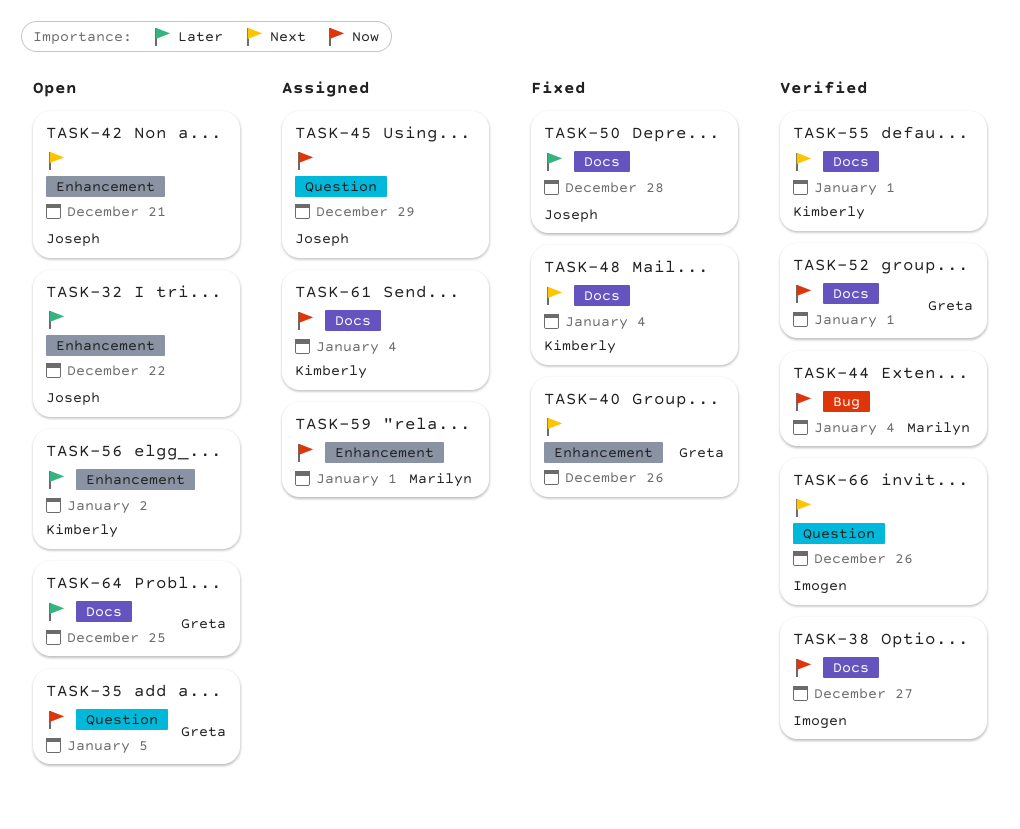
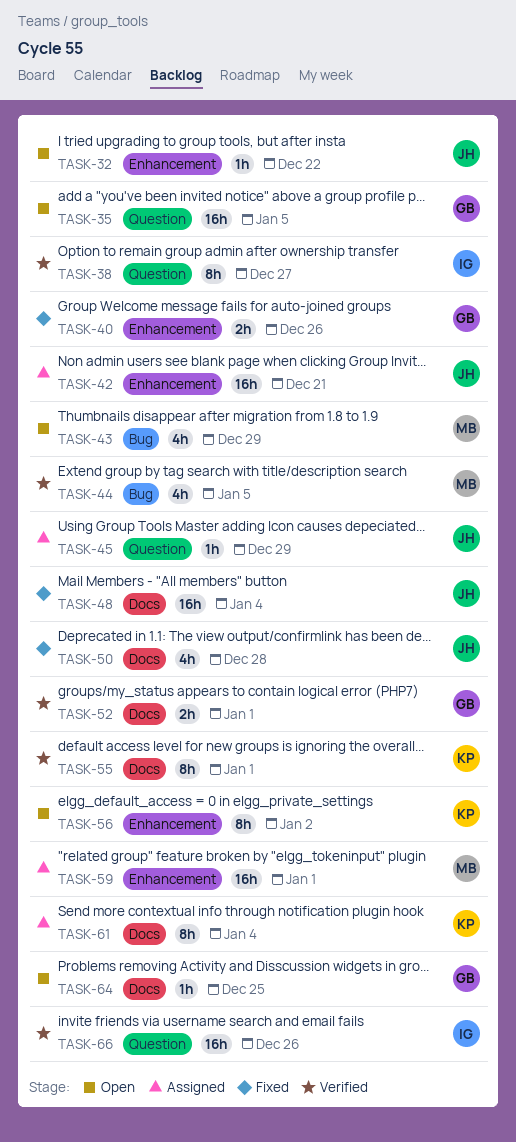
TASK-38, label: Docs -> Question
TASK-42, status: Open -> Assigned
TASK-43: none -> present
TASK-44, due: Jan 4 -> Jan 5
TASK-48, owner: Kimberly -> Joseph

